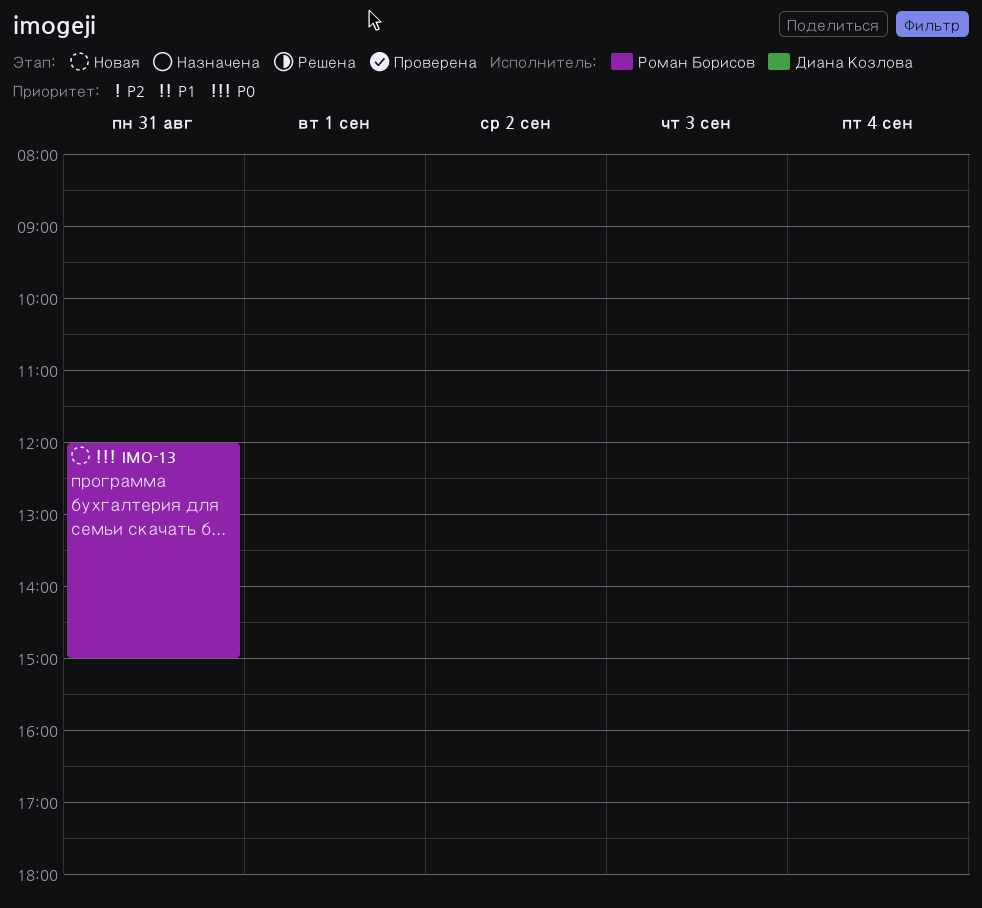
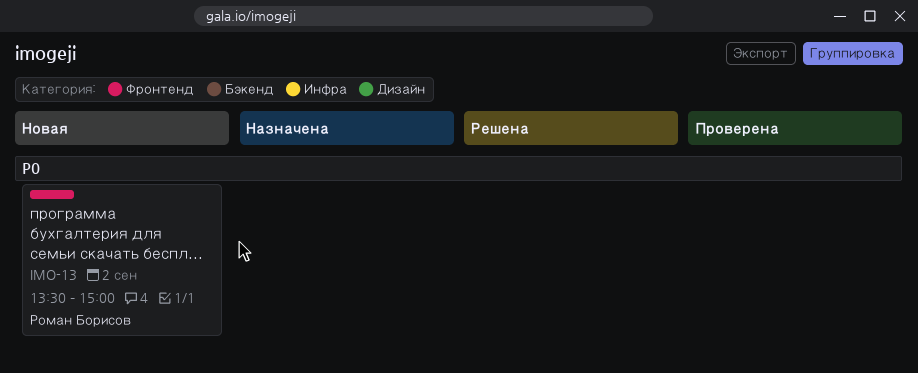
IMO-13, day: Aug 31 -> Sep 2
IMO-13, begins: 12:00 -> 13:30

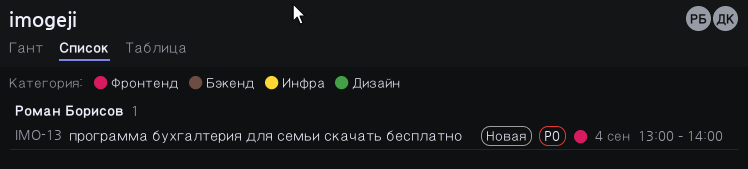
IMO-13, day: Sep 2 -> Sep 4
IMO-13, begins: 13:30 -> 13:00
IMO-13, ends: 15:00 -> 14:00

